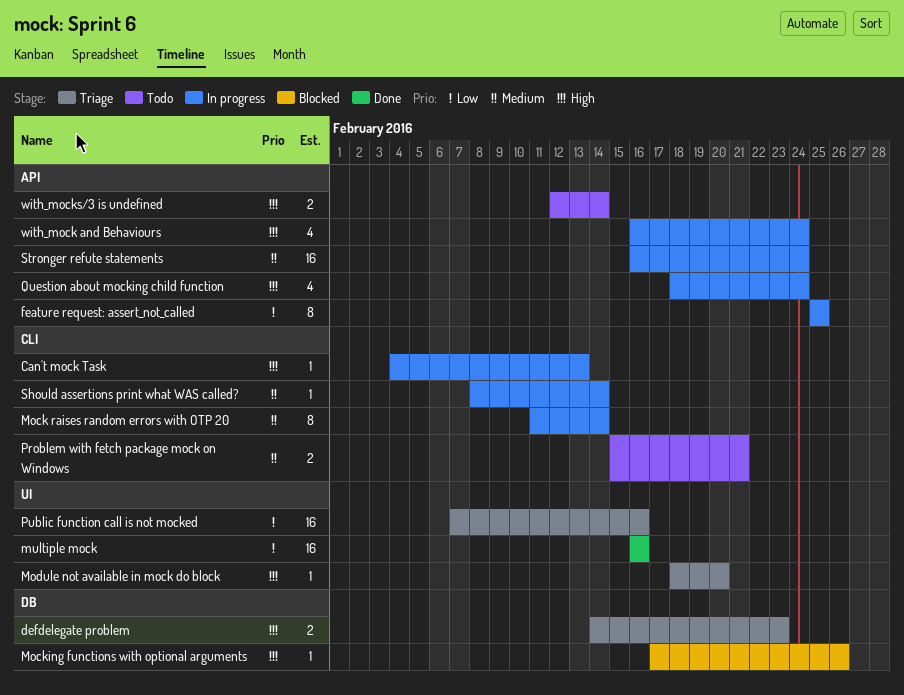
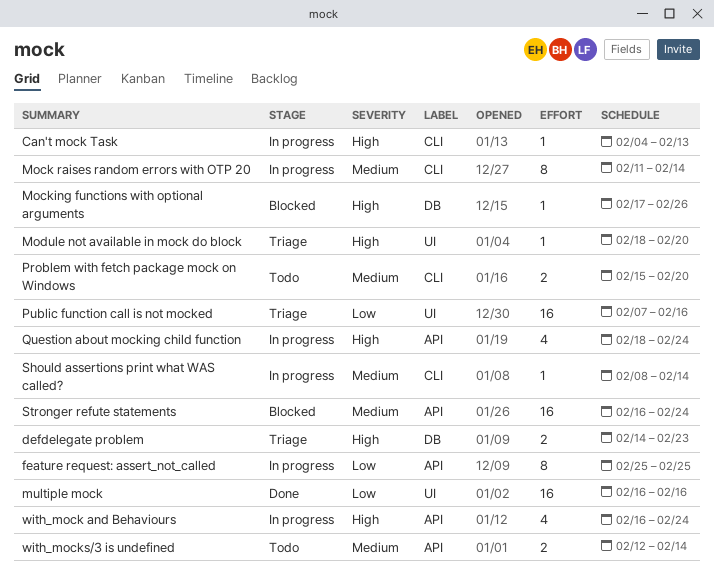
Problem with fetch package mock on Windows, due: Feb 21 -> Feb 20
Stronger refute statements, status: In progress -> Blocked
with_mocks/3 is undefined, priority: High -> Medium

